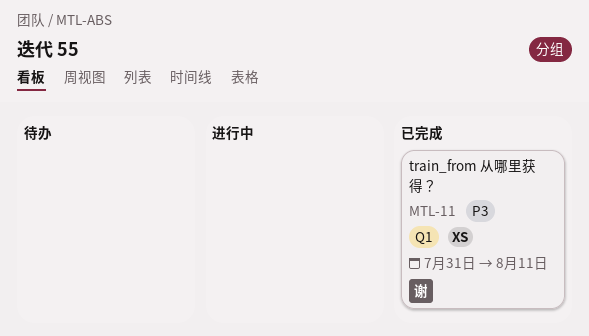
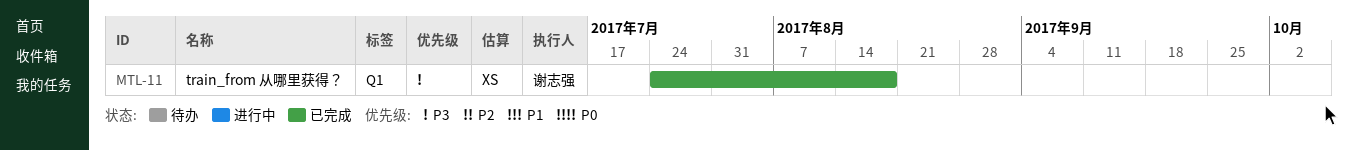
MTL-11, start: Jul 31 -> Jul 24
MTL-11, due: Aug 11 -> Aug 18

